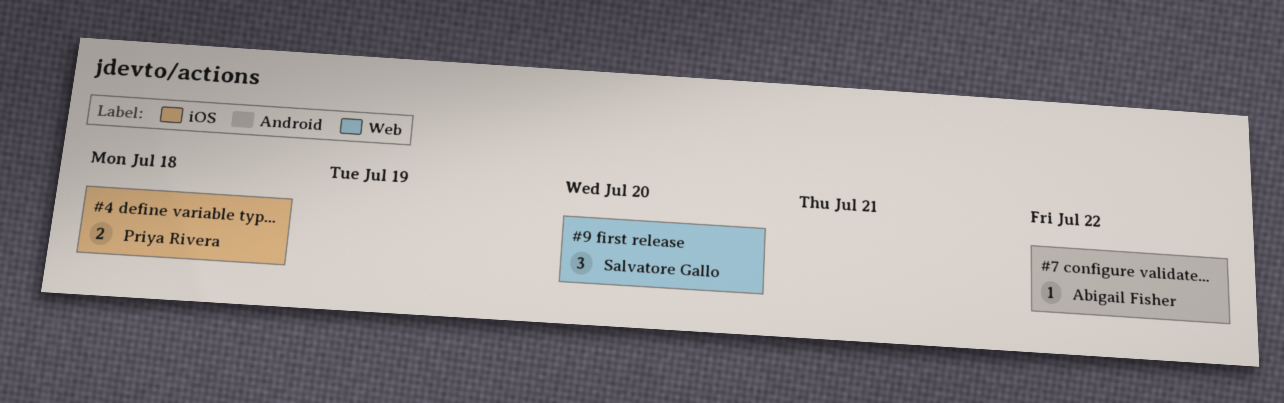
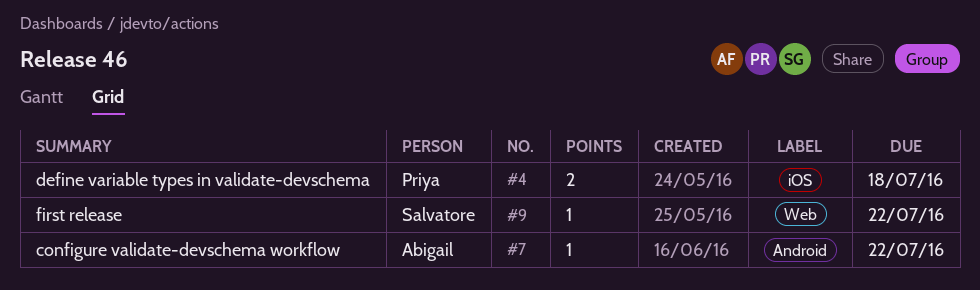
#9, estimate: 3 -> 1
#9, due: Jul 20 -> Jul 22

